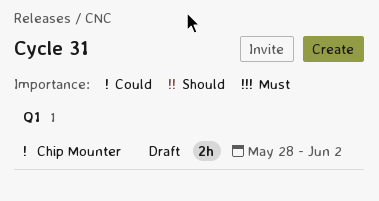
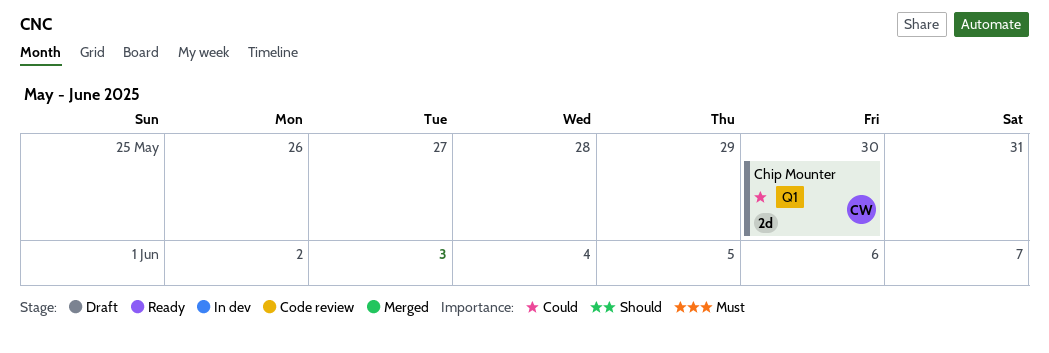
Chip Mounter, estimate: 2h -> 2d
Chip Mounter, due: Jun 2 -> May 30

